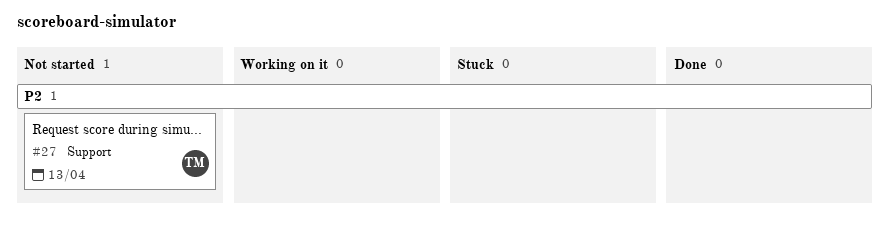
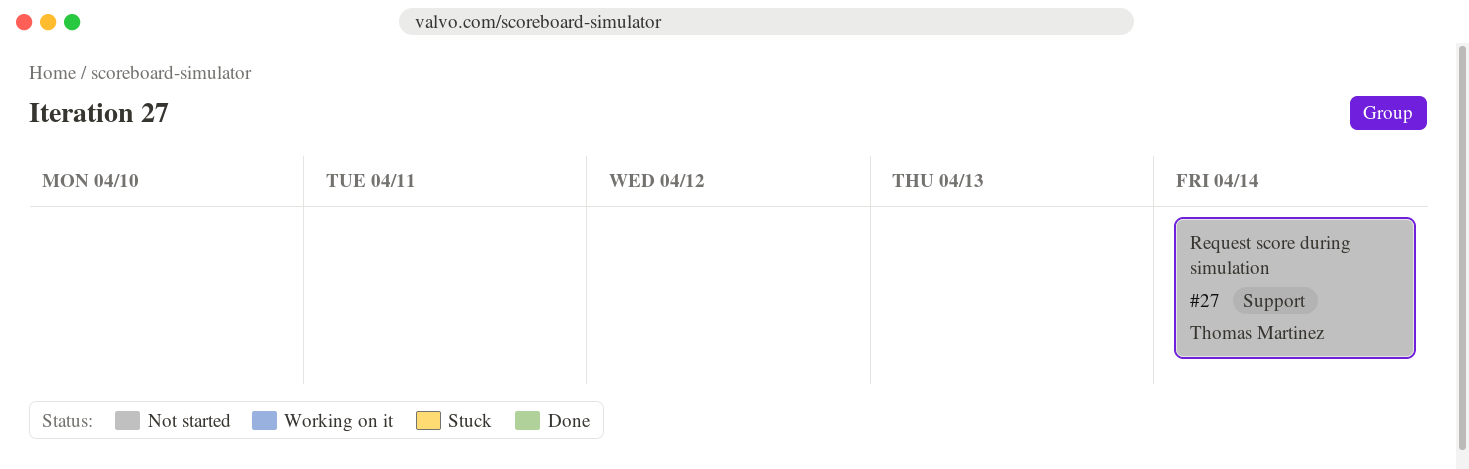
#27, due: Apr 13 -> Apr 14

